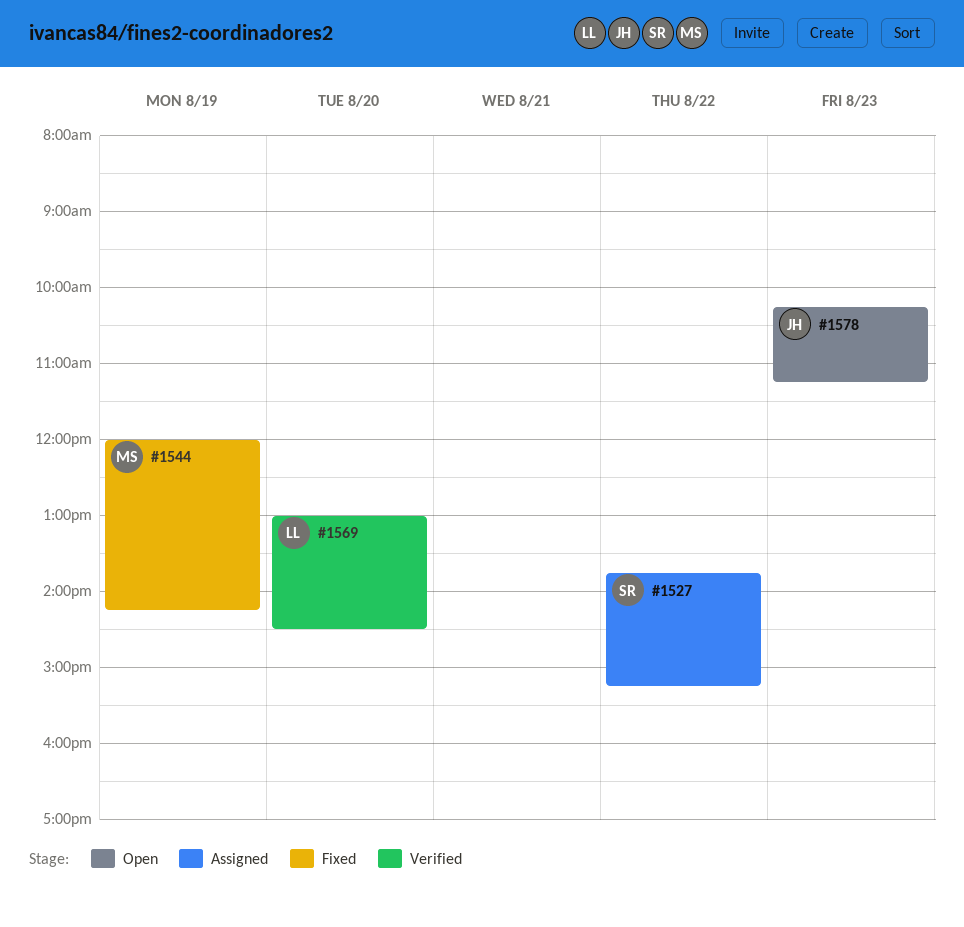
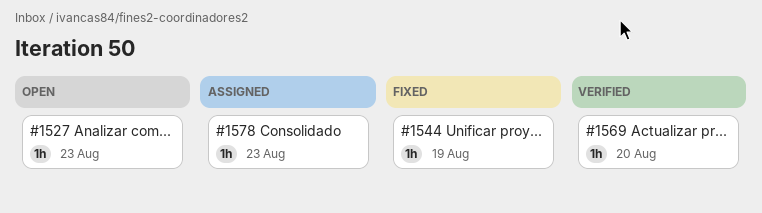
#1527, status: Assigned -> Open
#1527, day: Aug 22 -> Aug 23
#1578, status: Open -> Assigned

